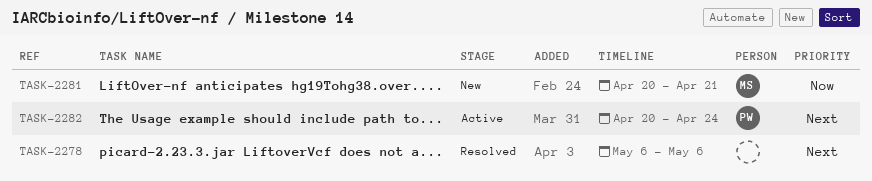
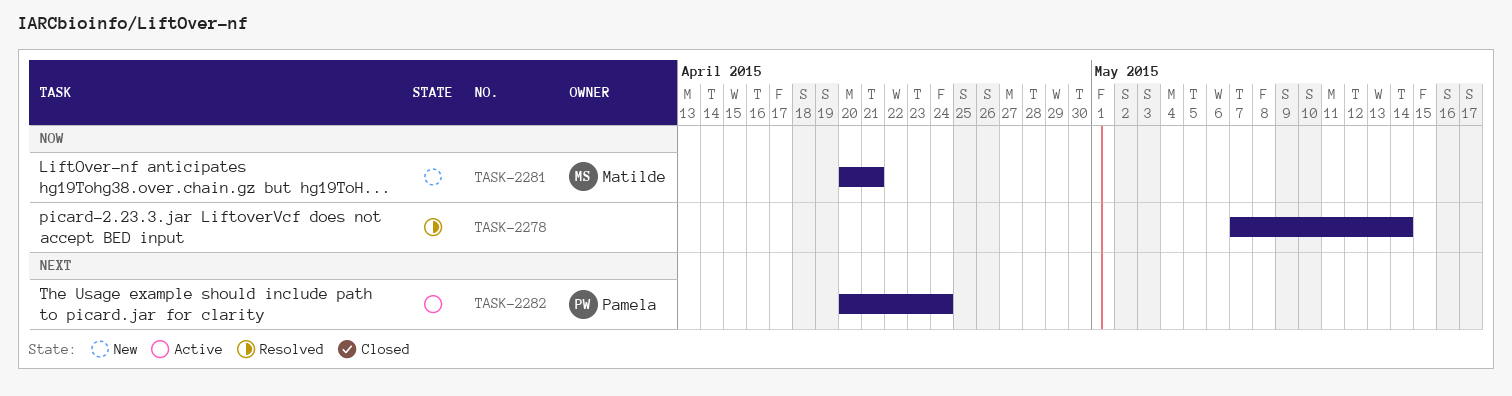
TASK-2278, priority: Next -> Now
TASK-2278, start: May 6 -> May 7
TASK-2278, due: May 6 -> May 14

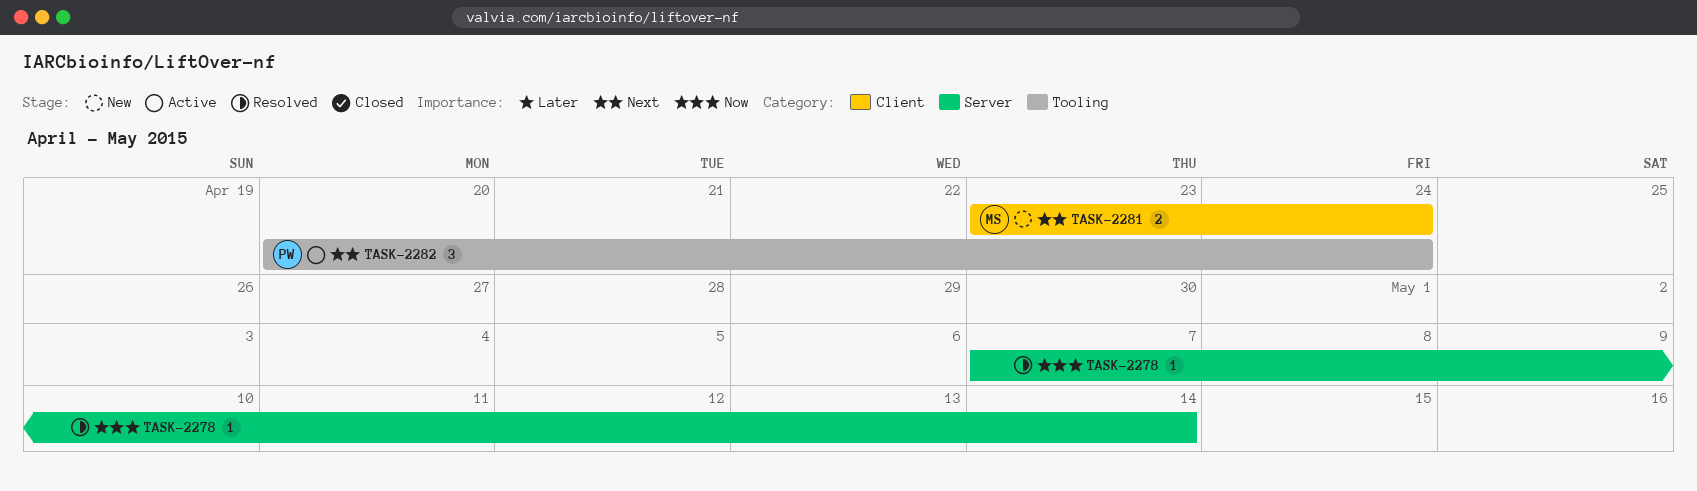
TASK-2281, priority: Now -> Next
TASK-2281, start: Apr 20 -> Apr 23
TASK-2281, due: Apr 21 -> Apr 24

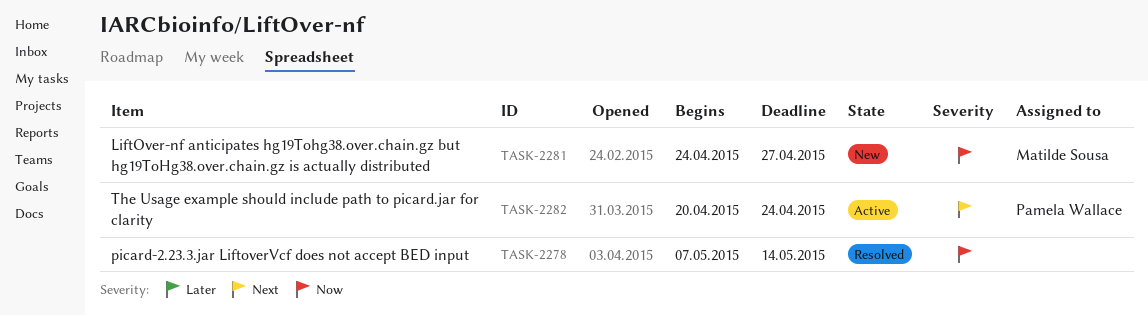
TASK-2281, priority: Next -> Now
TASK-2281, start: Apr 23 -> Apr 24
TASK-2281, due: Apr 24 -> Apr 27

